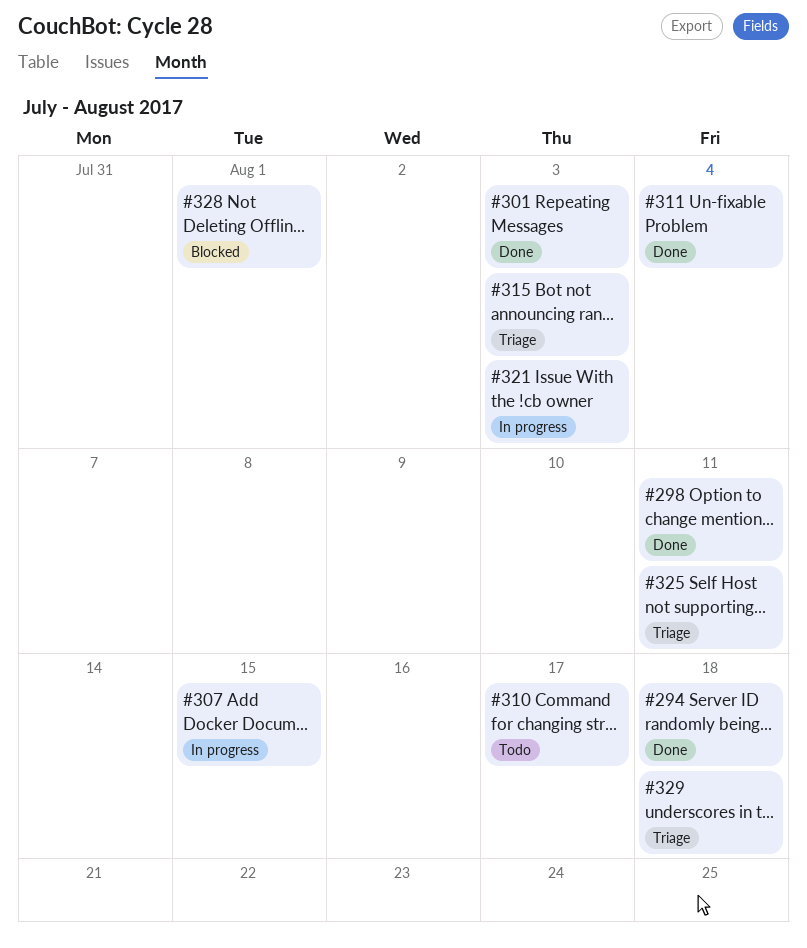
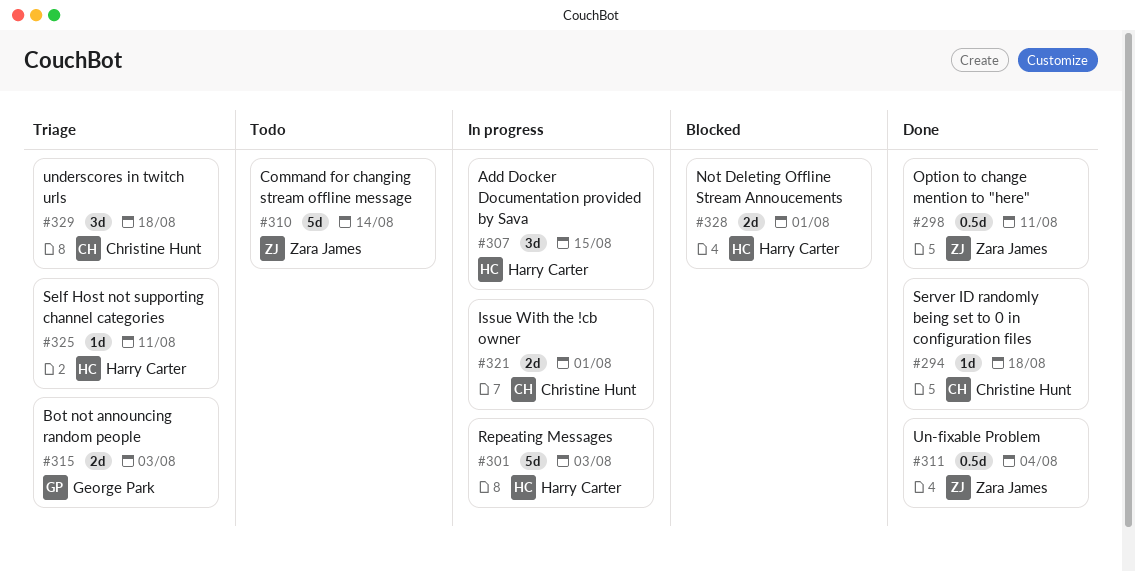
#301, status: Done -> In progress
#310, due: Aug 17 -> Aug 14
#321, due: Aug 3 -> Aug 1

